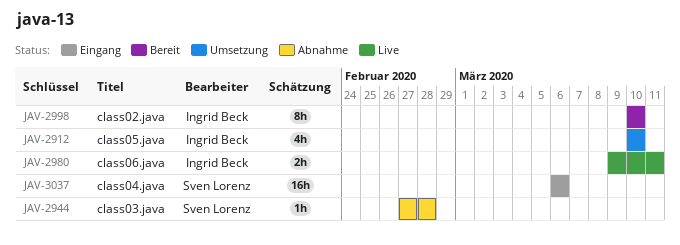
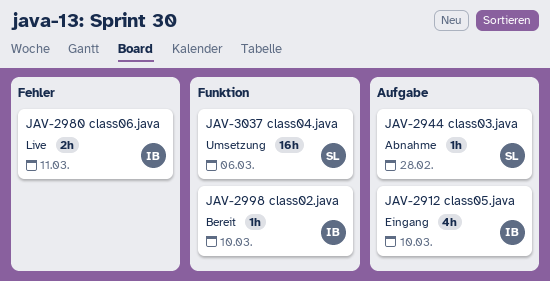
JAV-2912, status: Umsetzung -> Eingang
JAV-2998, estimate: 8h -> 1h
JAV-3037, status: Eingang -> Umsetzung

